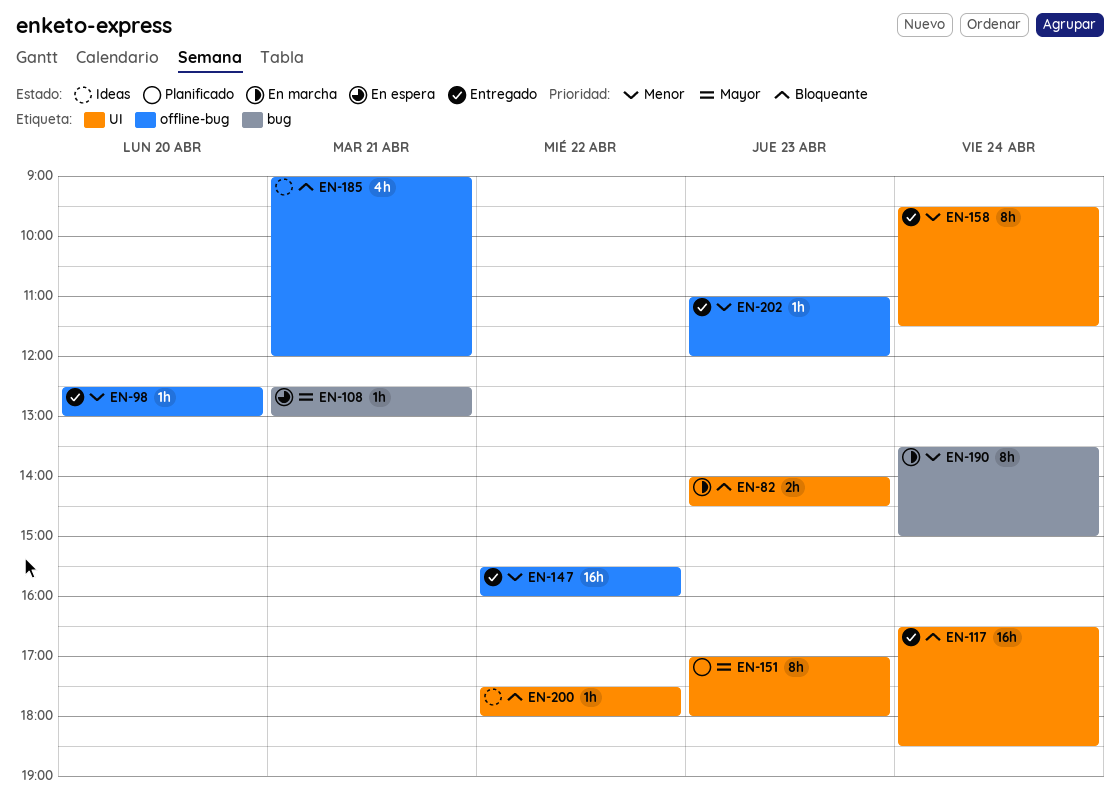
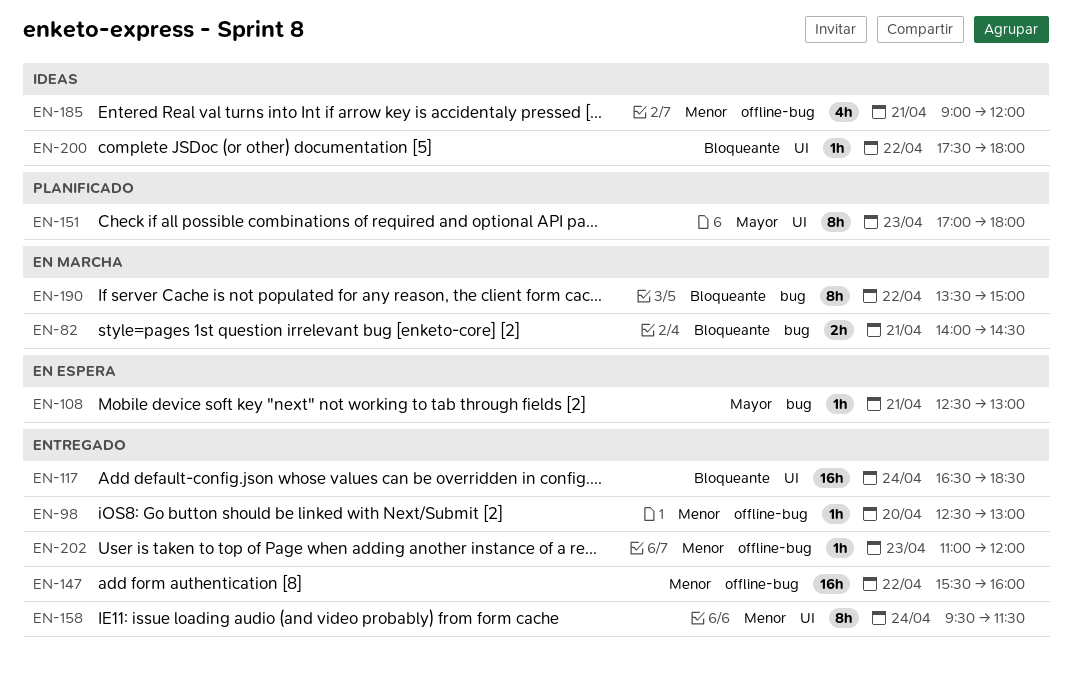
EN-82, label: UI -> bug
EN-82, day: Apr 23 -> Apr 21
EN-185, priority: Bloqueante -> Menor
EN-190, priority: Menor -> Bloqueante
EN-190, day: Apr 24 -> Apr 22

